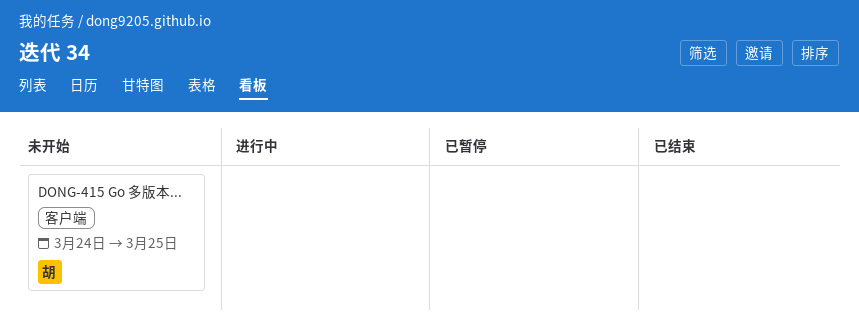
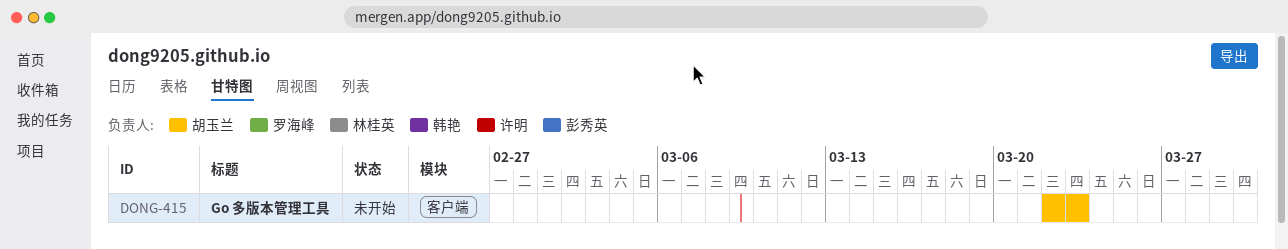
DONG-415, start: Mar 24 -> Mar 22
DONG-415, due: Mar 25 -> Mar 23

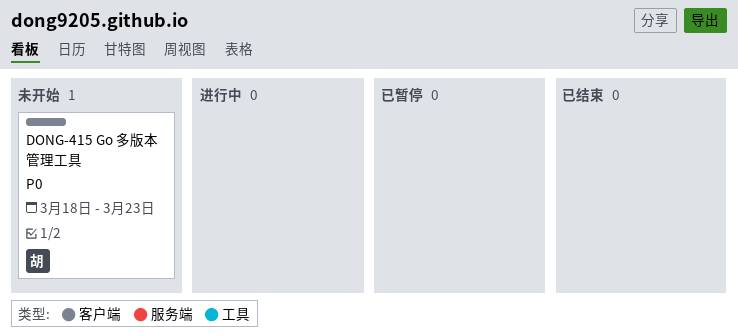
DONG-415, start: Mar 22 -> Mar 18

